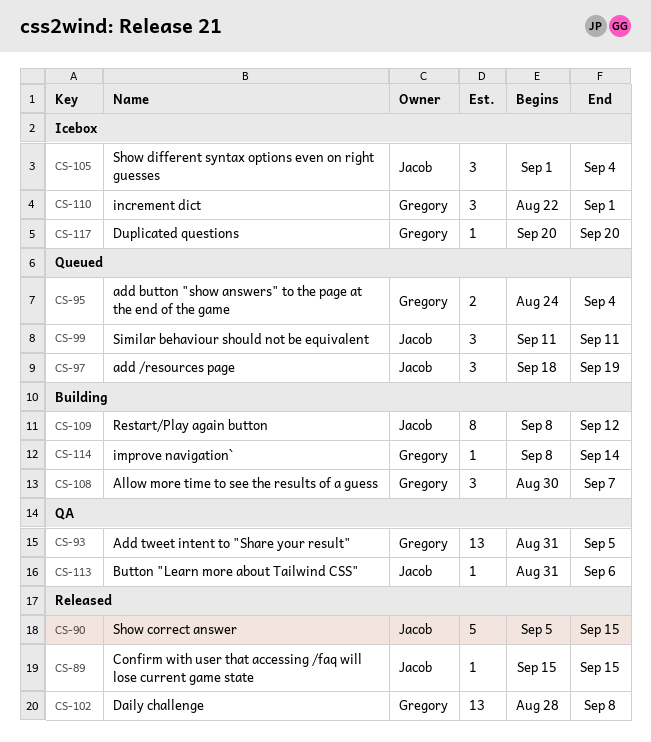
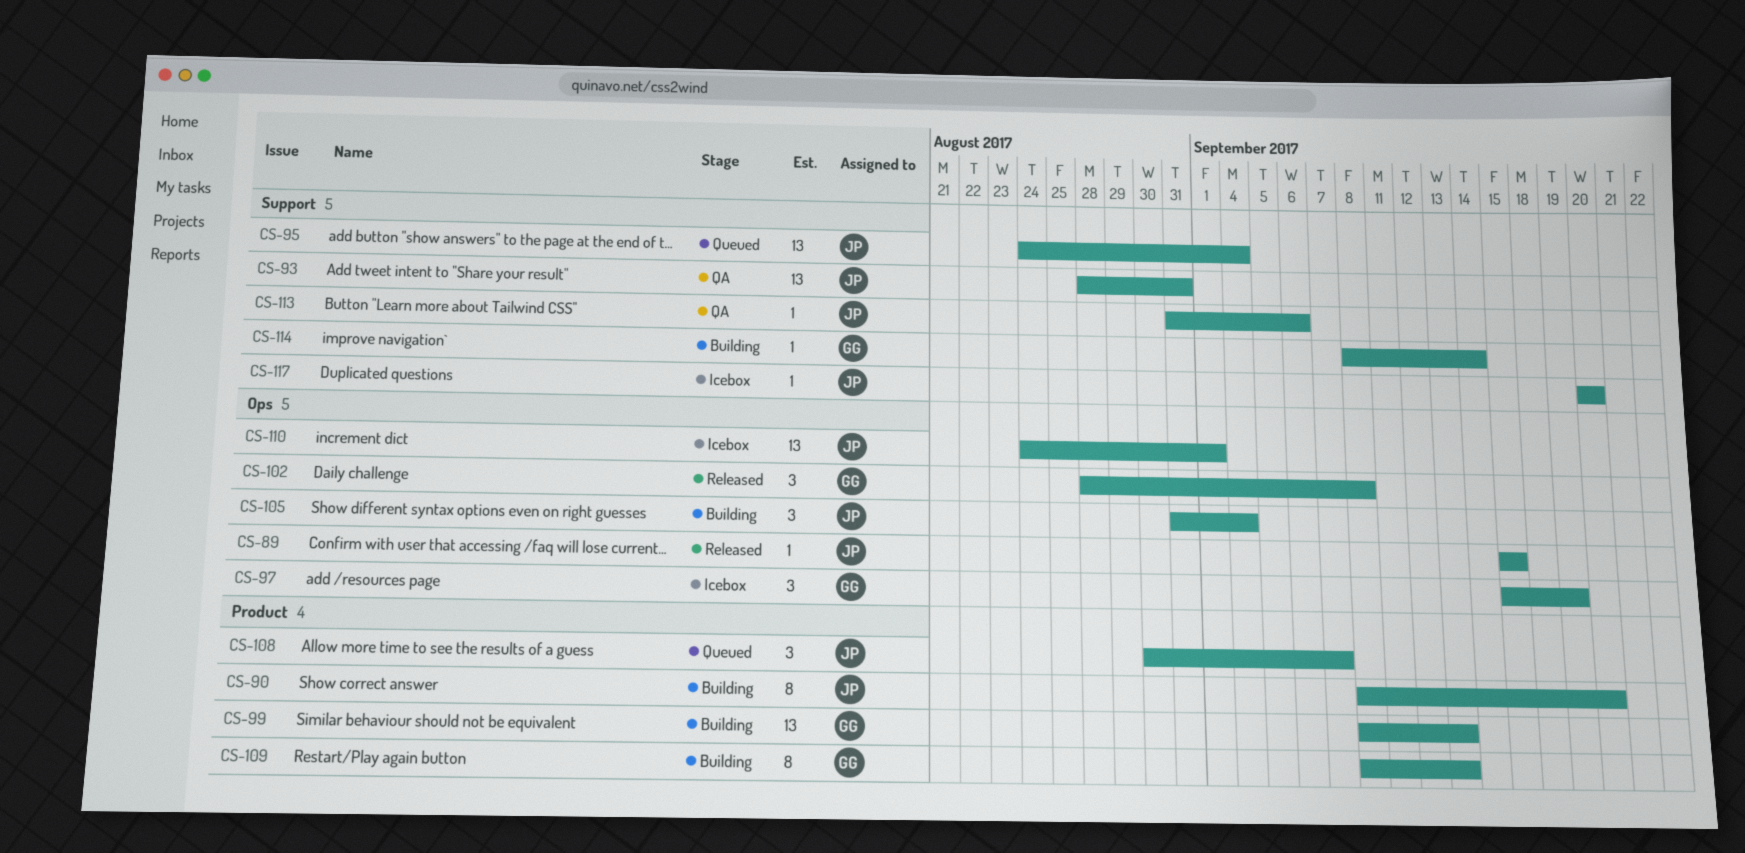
CS-90, status: Released -> Building
CS-90, estimate: 5 -> 8
CS-90, start: Sep 5 -> Sep 8
CS-90, due: Sep 15 -> Sep 20
CS-93, owner: Gregory -> Jacob
CS-93, start: Aug 31 -> Aug 28
CS-93, due: Sep 5 -> Aug 31
CS-95, owner: Gregory -> Jacob
CS-95, estimate: 2 -> 13
CS-97, status: Queued -> Icebox
CS-97, owner: Jacob -> Gregory
CS-97, start: Sep 18 -> Sep 15
CS-99, status: Queued -> Building
CS-99, owner: Jacob -> Gregory
CS-99, estimate: 3 -> 13
CS-99, start: Sep 11 -> Sep 8
CS-99, due: Sep 11 -> Sep 13
CS-102, estimate: 13 -> 3
CS-105, status: Icebox -> Building
CS-105, start: Sep 1 -> Aug 31
CS-108, status: Building -> Queued
CS-108, owner: Gregory -> Jacob
CS-109, owner: Jacob -> Gregory
CS-109, due: Sep 12 -> Sep 13
CS-110, owner: Gregory -> Jacob
CS-110, estimate: 3 -> 13
CS-110, start: Aug 22 -> Aug 24
CS-117, owner: Gregory -> Jacob

